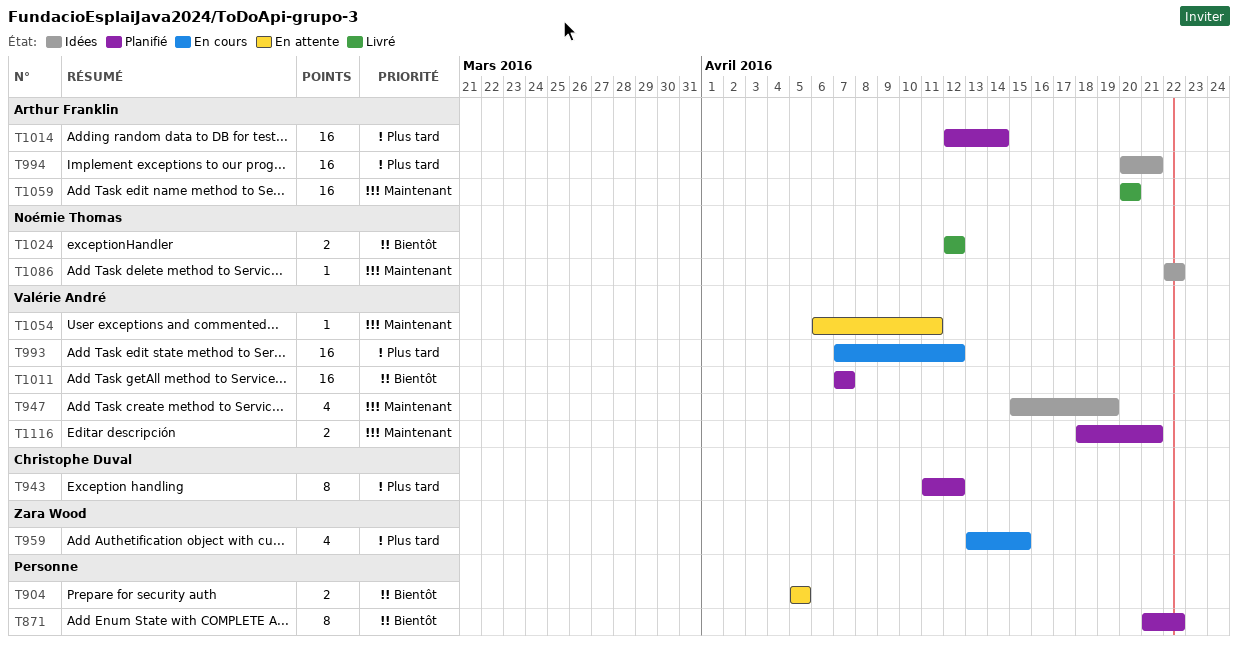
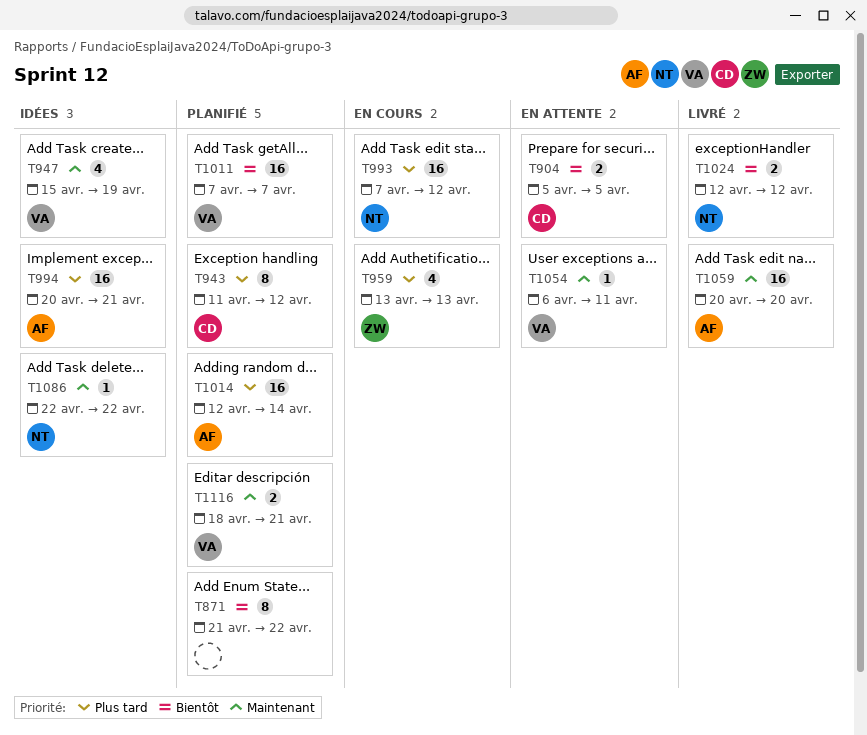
T904, owner: none -> Christophe Duval
T959, due: Apr 15 -> Apr 13
T993, owner: Valérie André -> Noémie Thomas

